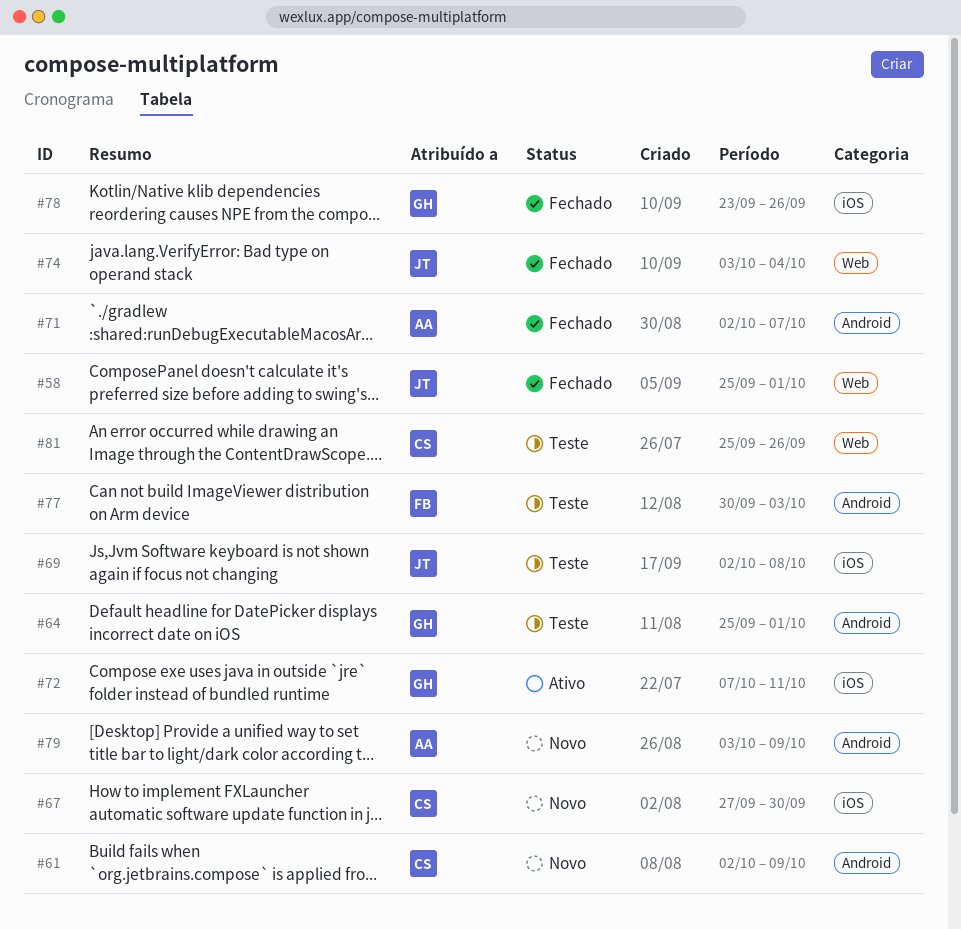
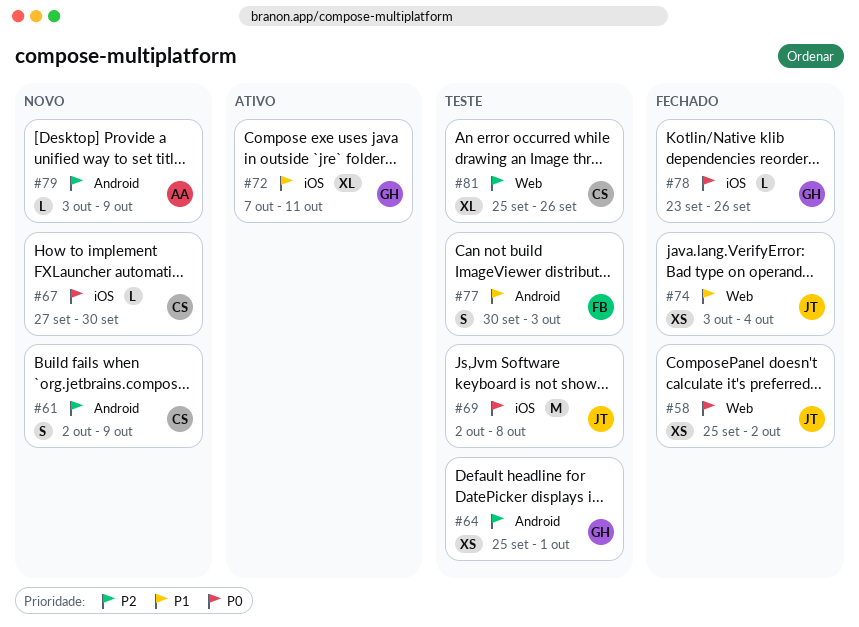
#58, due: Oct 1 -> Oct 2
#71: present -> none

